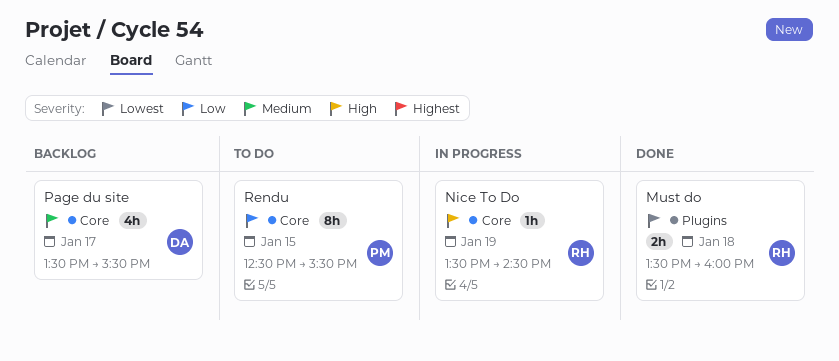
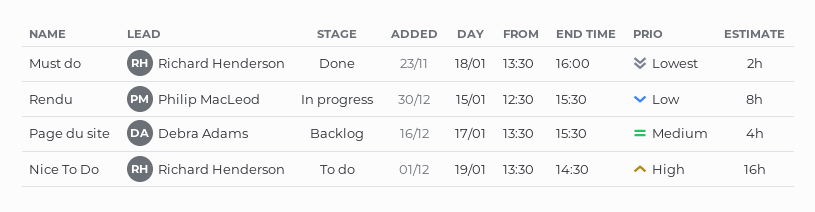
Nice To Do, status: In progress -> To do
Nice To Do, estimate: 1h -> 16h
Rendu, status: To do -> In progress

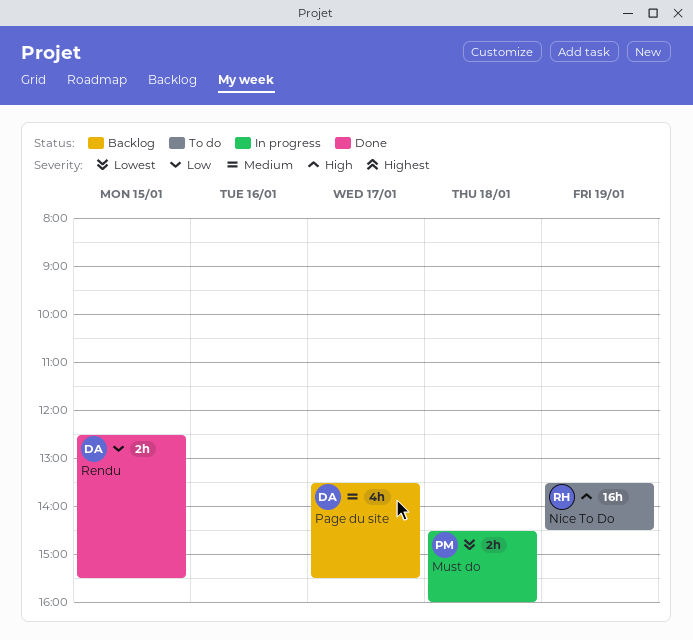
Must do, status: Done -> In progress
Must do, owner: Richard Henderson -> Philip MacLeod
Must do, begins: 13:30 -> 14:30
Rendu, status: In progress -> Done
Rendu, owner: Philip MacLeod -> Debra Adams
Rendu, estimate: 8h -> 2h

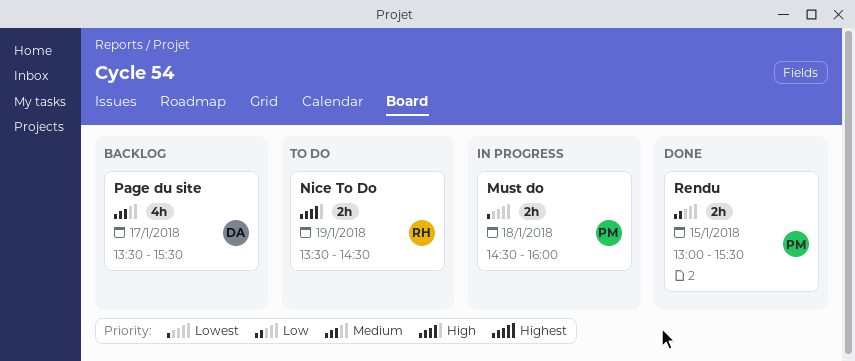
Nice To Do, estimate: 16h -> 2h
Rendu, owner: DA -> PM
Rendu, begins: 12:30 -> 13:00

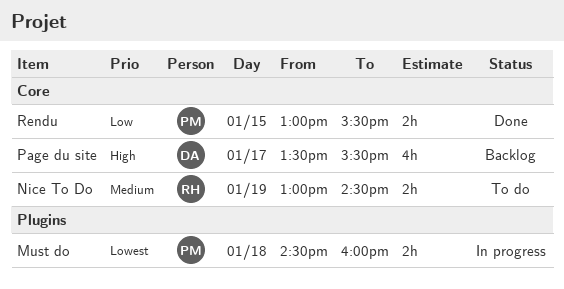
Nice To Do, priority: High -> Medium
Nice To Do, begins: 13:30 -> 13:00
Page du site, priority: Medium -> High

